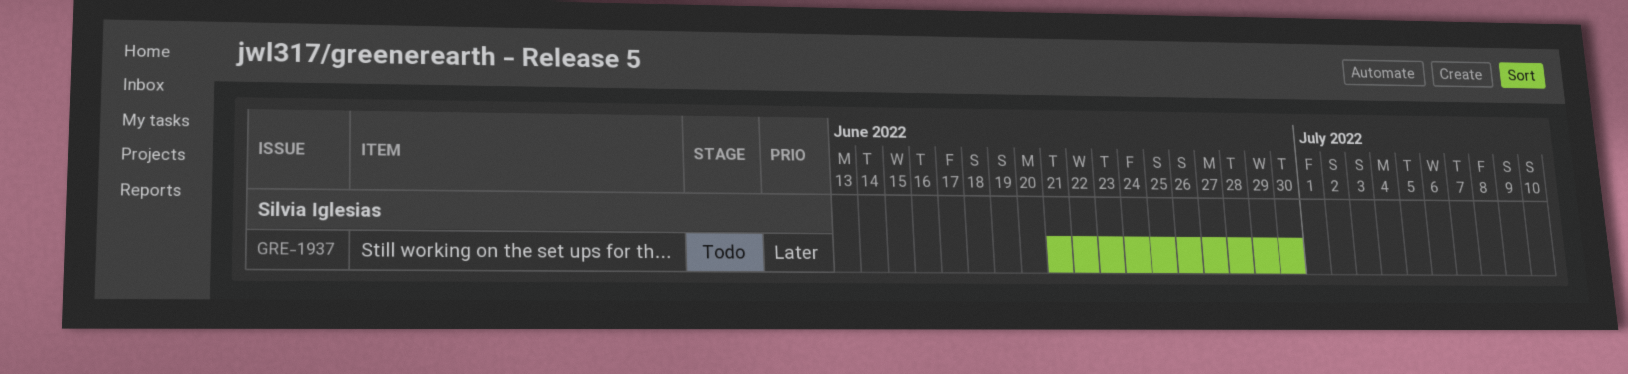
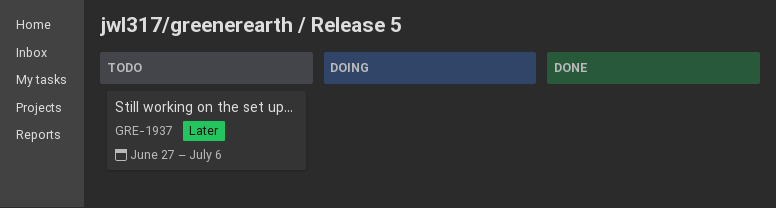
GRE-1937, start: Jun 21 -> Jun 27
GRE-1937, due: Jun 30 -> Jul 6

